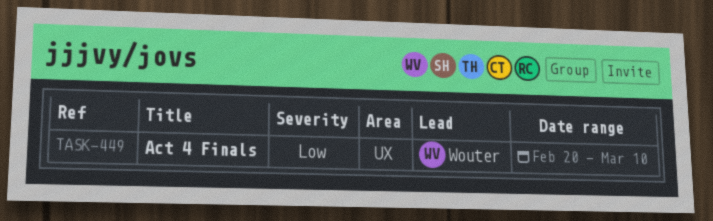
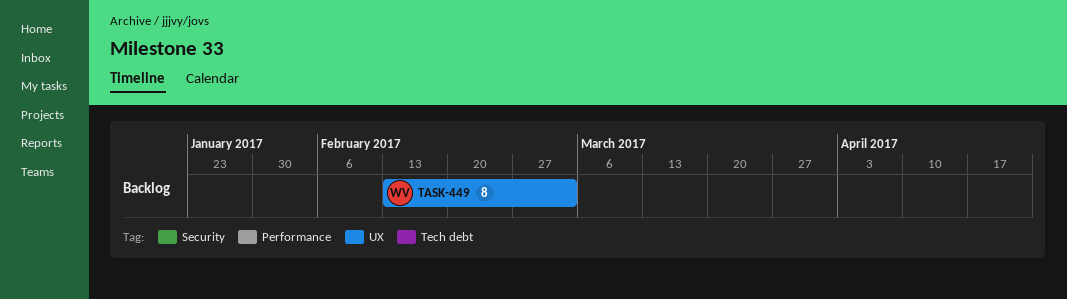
TASK-449, start: Feb 20 -> Feb 13
TASK-449, due: Mar 10 -> Mar 3

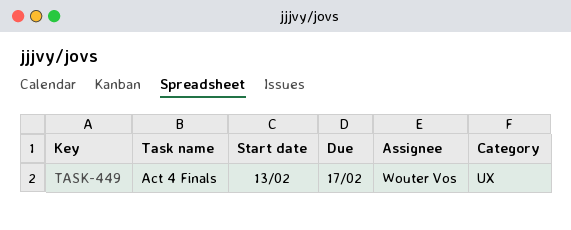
TASK-449, due: Mar 3 -> Feb 17

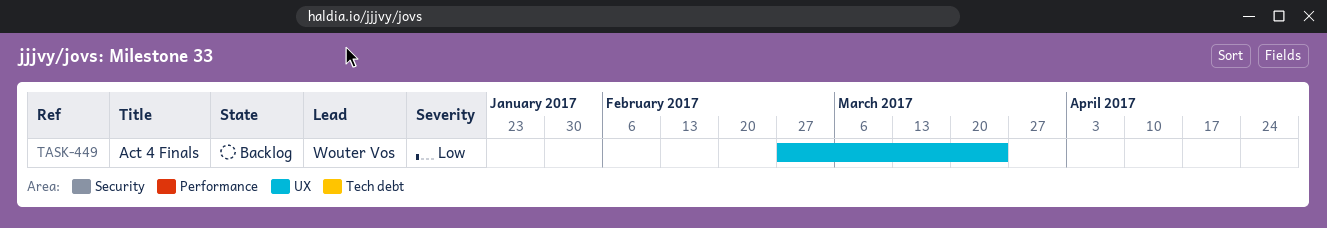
TASK-449, start: Feb 13 -> Feb 27
TASK-449, due: Feb 17 -> Mar 24

